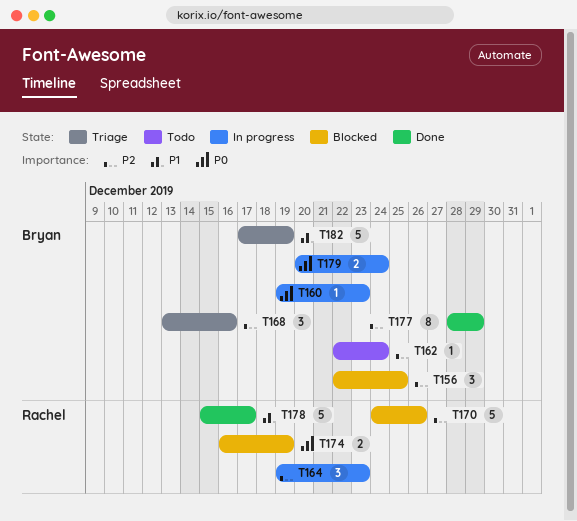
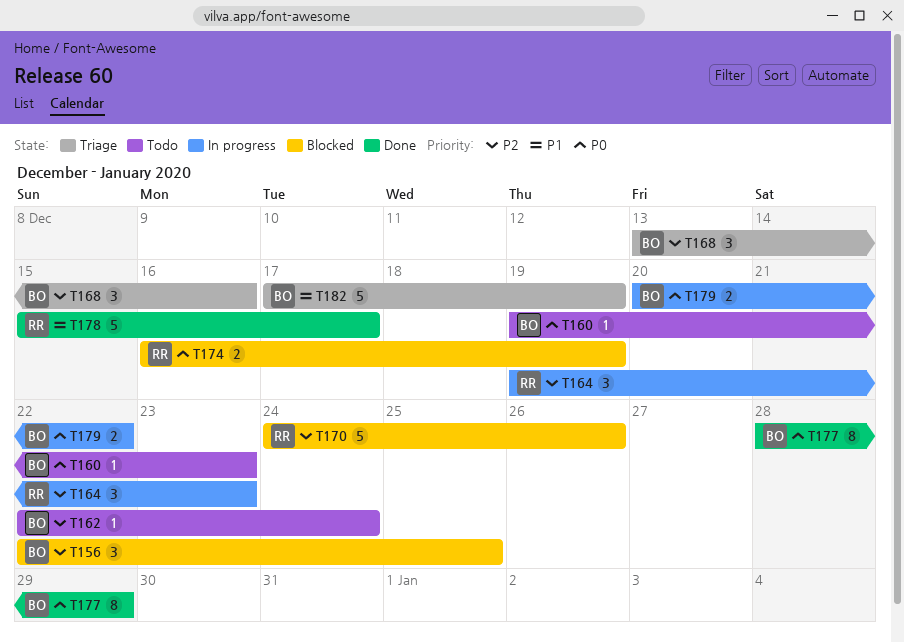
T160, status: In progress -> Todo
T177, priority: P2 -> P0
T179, due: Dec 24 -> Dec 22

